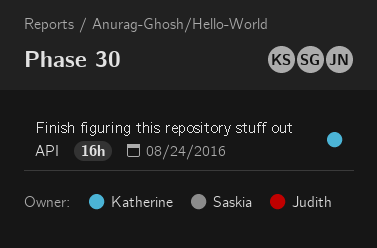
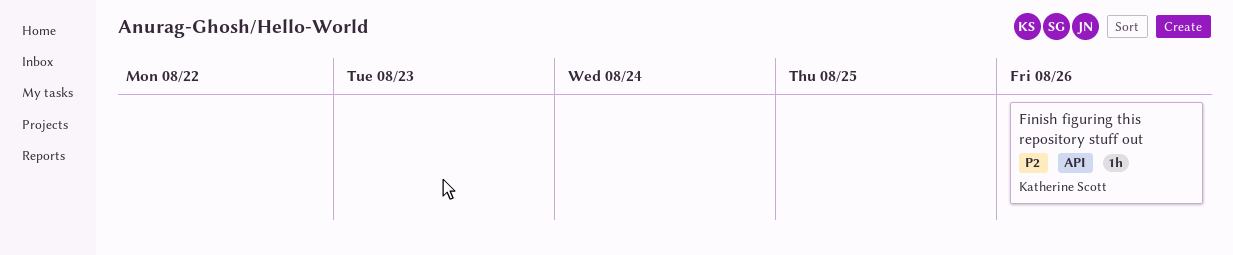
Finish figuring this repository stuff out, estimate: 16h -> 1h
Finish figuring this repository stuff out, due: Aug 24 -> Aug 26

